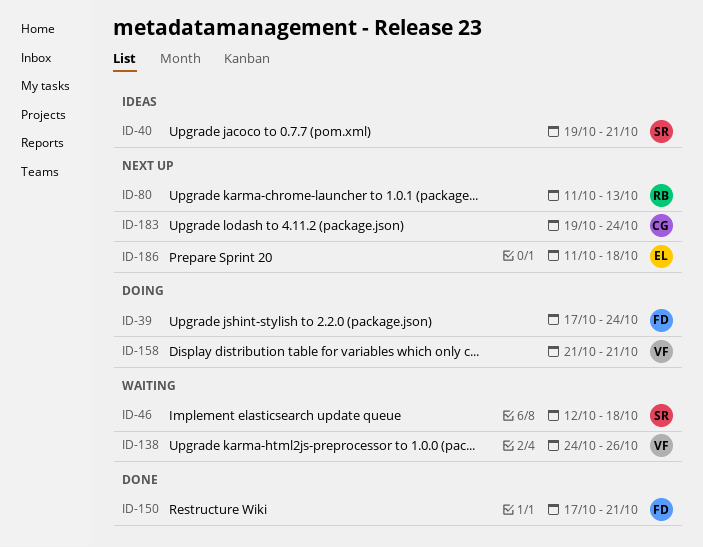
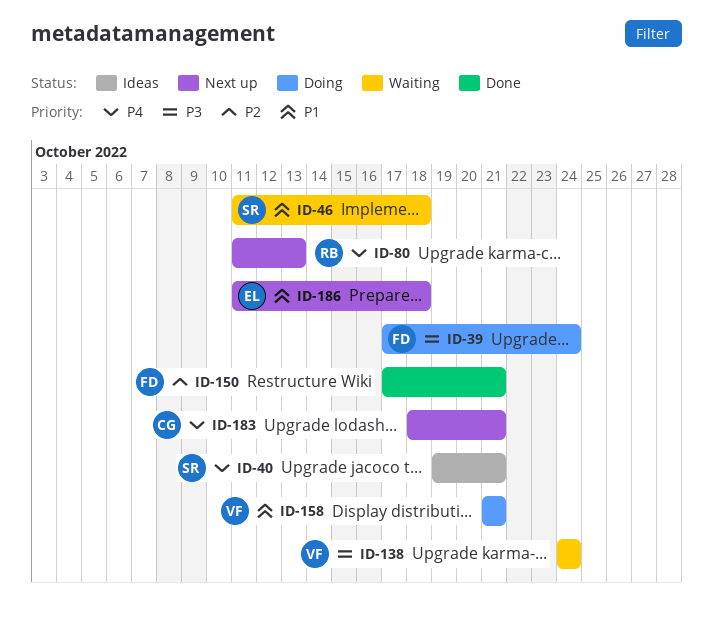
ID-46, start: Oct 12 -> Oct 11
ID-138, due: Oct 26 -> Oct 24
ID-183, start: Oct 19 -> Oct 18
ID-183, due: Oct 24 -> Oct 21

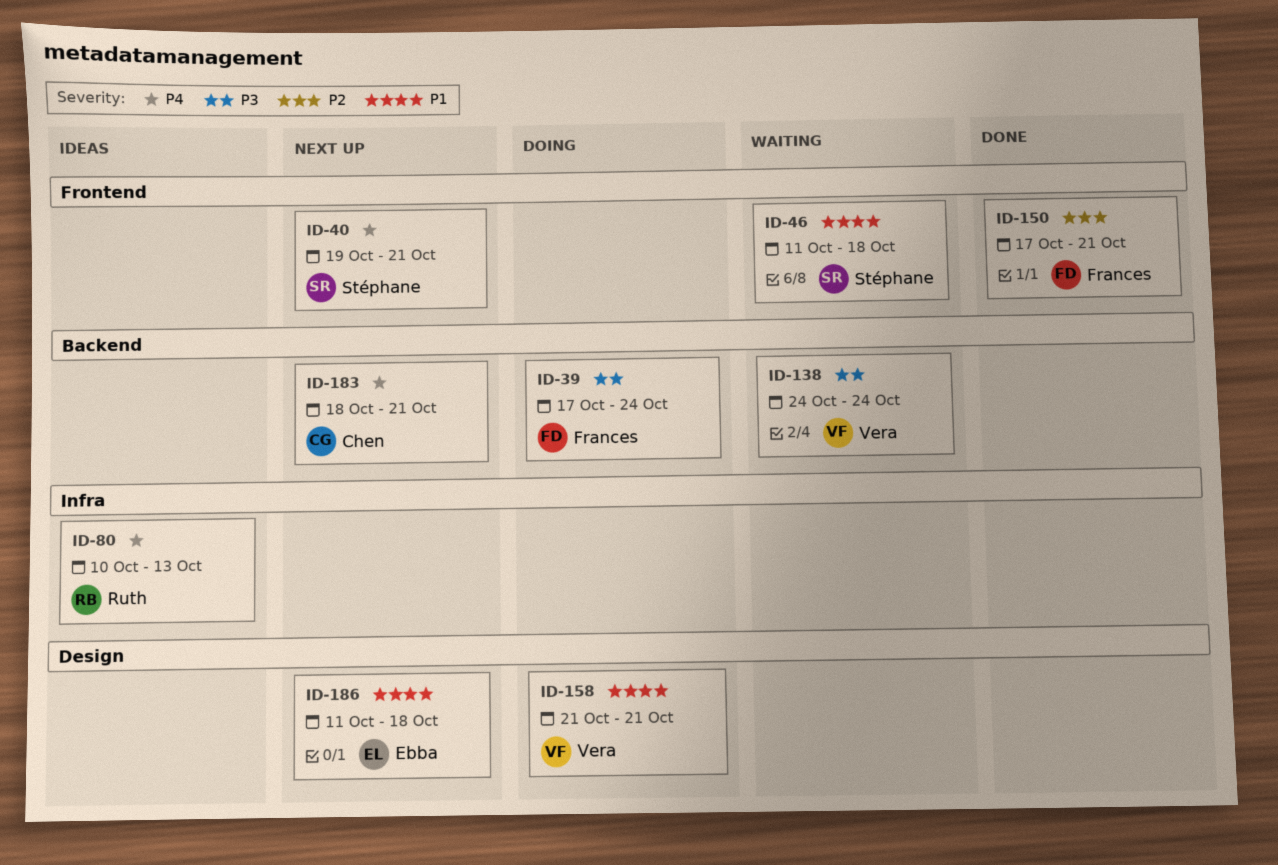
ID-40, status: Ideas -> Next up
ID-80, status: Next up -> Ideas
ID-80, start: Oct 11 -> Oct 10

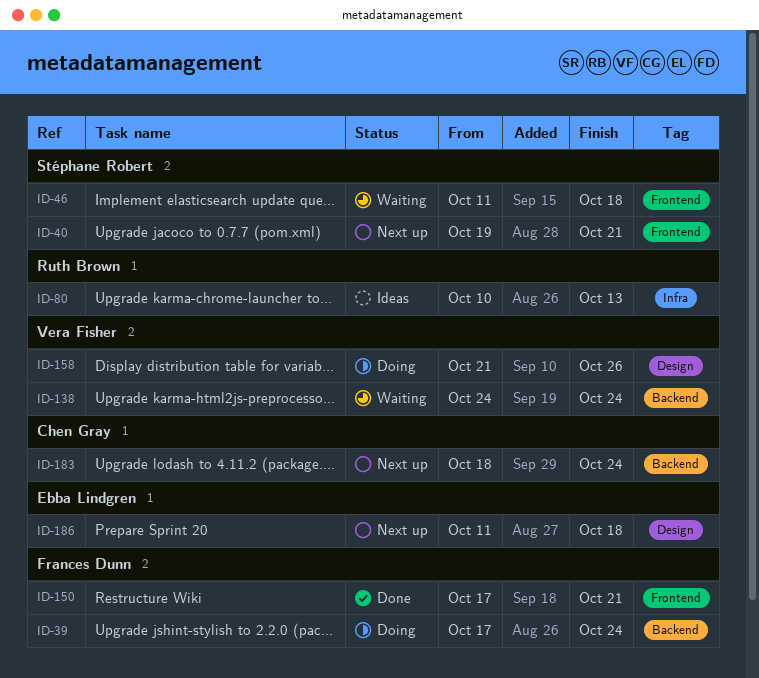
ID-158, due: Oct 21 -> Oct 26
ID-183, due: Oct 21 -> Oct 24

